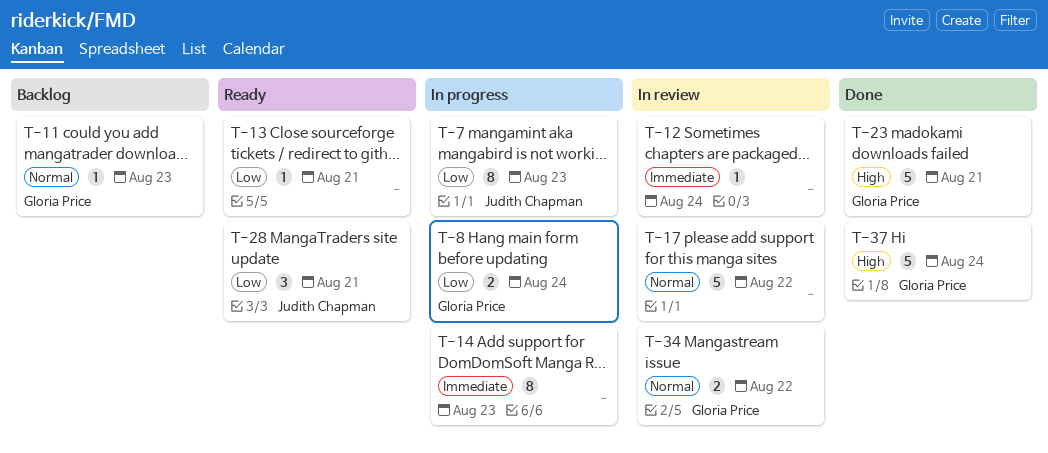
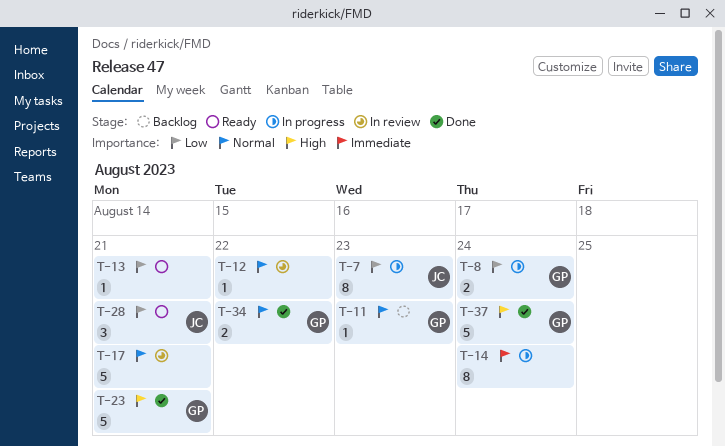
T-12, priority: Immediate -> Normal
T-12, due: Aug 24 -> Aug 22
T-14, due: Aug 23 -> Aug 24
T-17, due: Aug 22 -> Aug 21
T-34, status: In review -> Done

